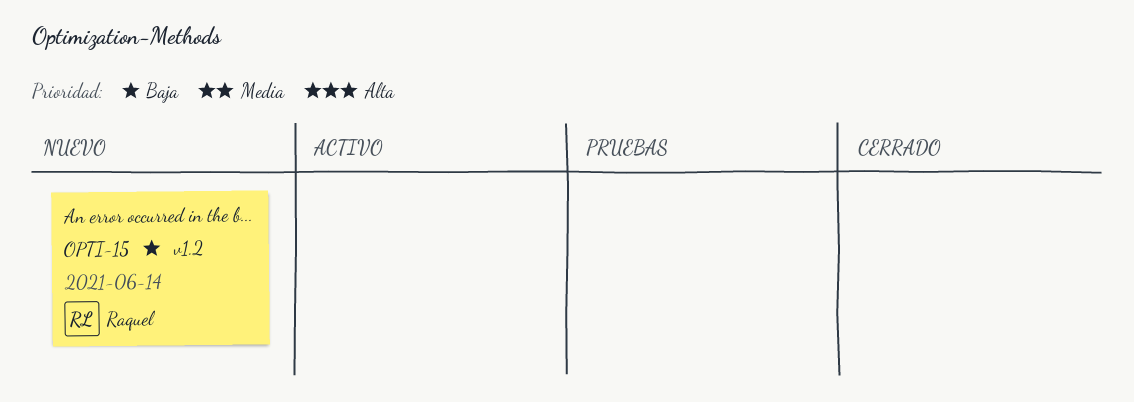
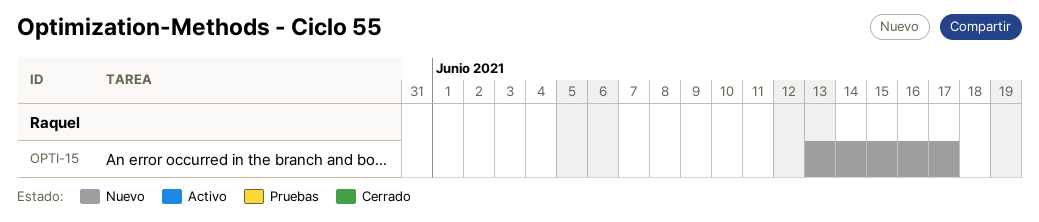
OPTI-15, due: Jun 14 -> Jun 17

